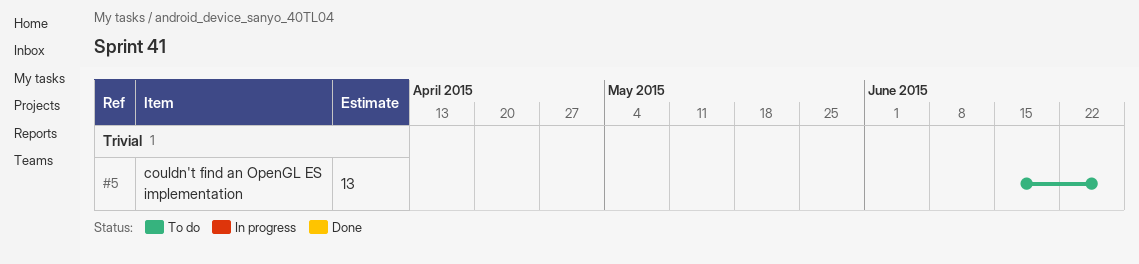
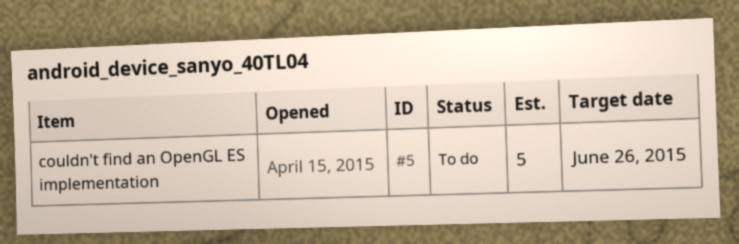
#5, estimate: 13 -> 5

